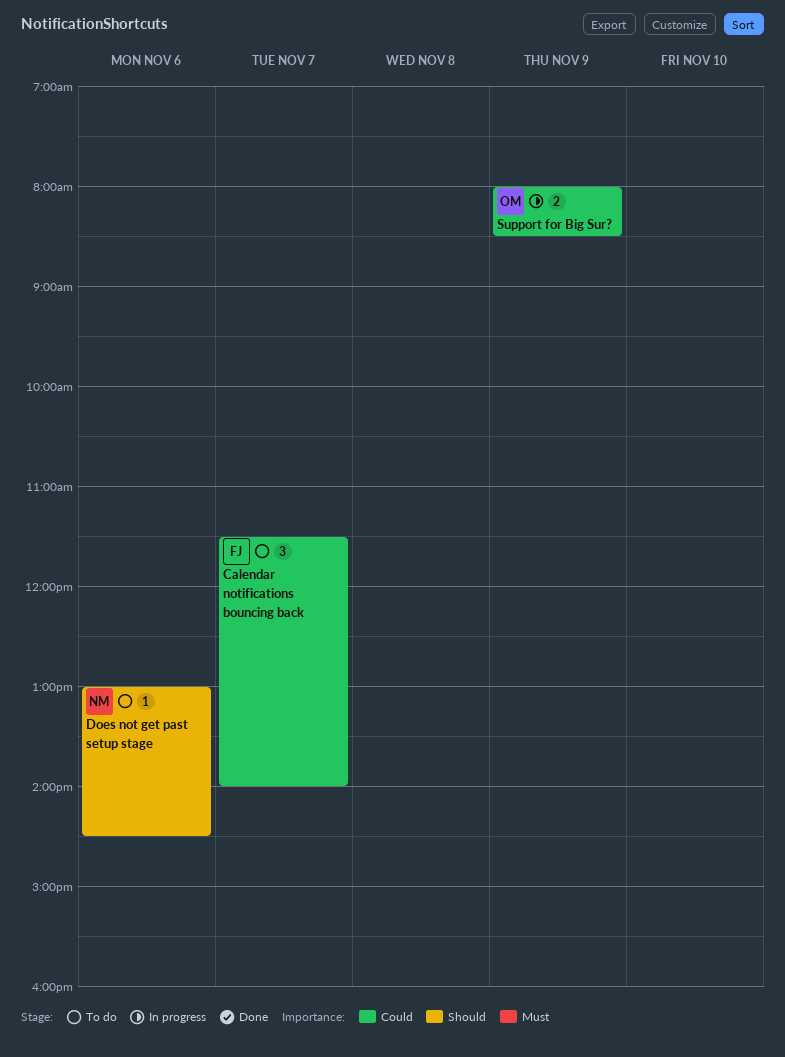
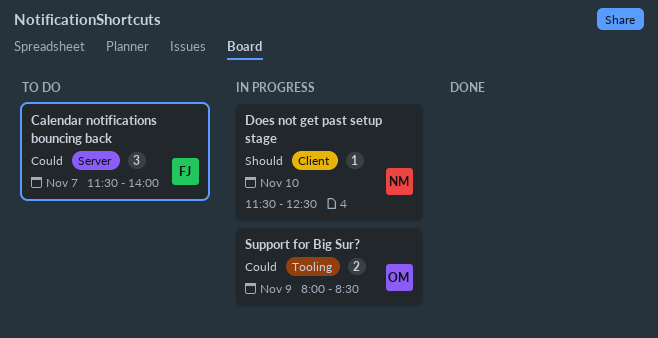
Does not get past setup stage, status: To do -> In progress
Does not get past setup stage, day: Nov 6 -> Nov 10
Does not get past setup stage, begins: 13:00 -> 11:30
Does not get past setup stage, ends: 14:30 -> 12:30

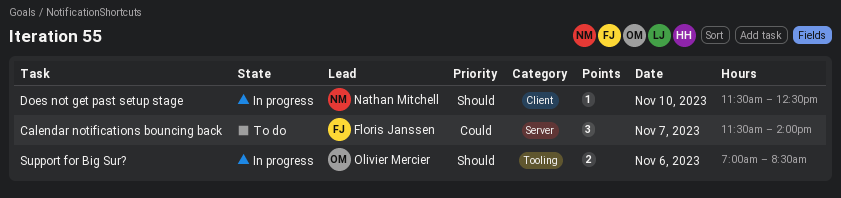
Support for Big Sur?, priority: Could -> Should
Support for Big Sur?, day: Nov 9 -> Nov 6
Support for Big Sur?, begins: 08:00 -> 07:00

